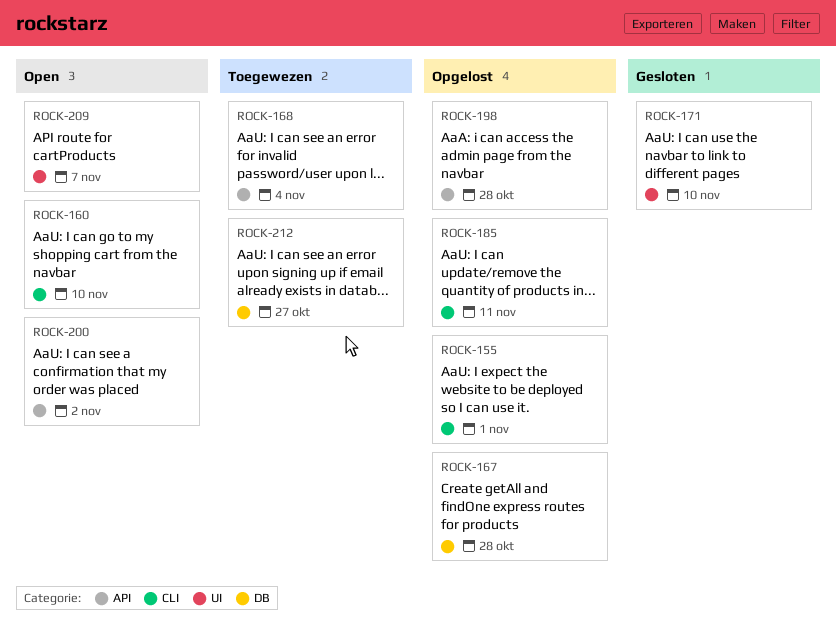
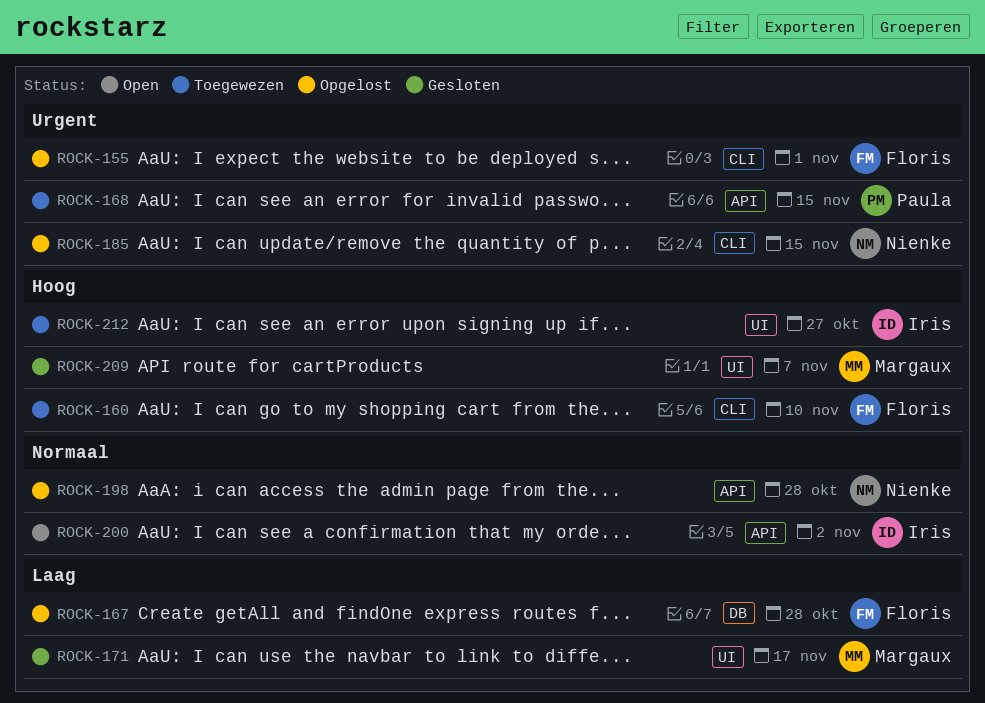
ROCK-160, status: Open -> Toegewezen
ROCK-168, due: Nov 4 -> Nov 15
ROCK-171, due: Nov 10 -> Nov 17
ROCK-185, due: Nov 11 -> Nov 15
ROCK-209, status: Open -> Gesloten
ROCK-212, label: DB -> UI

